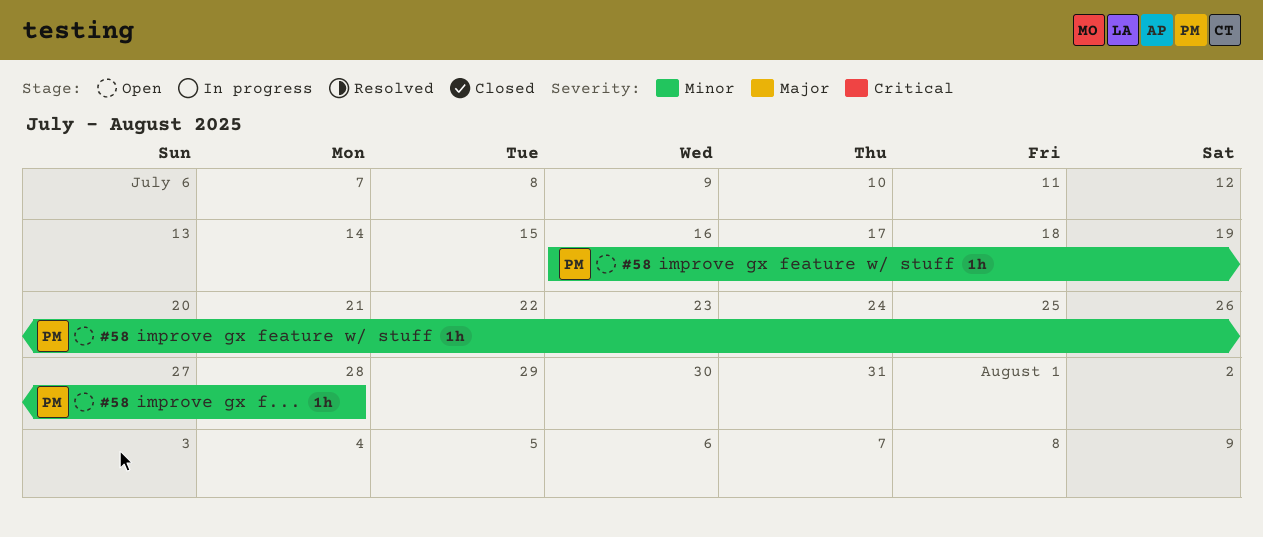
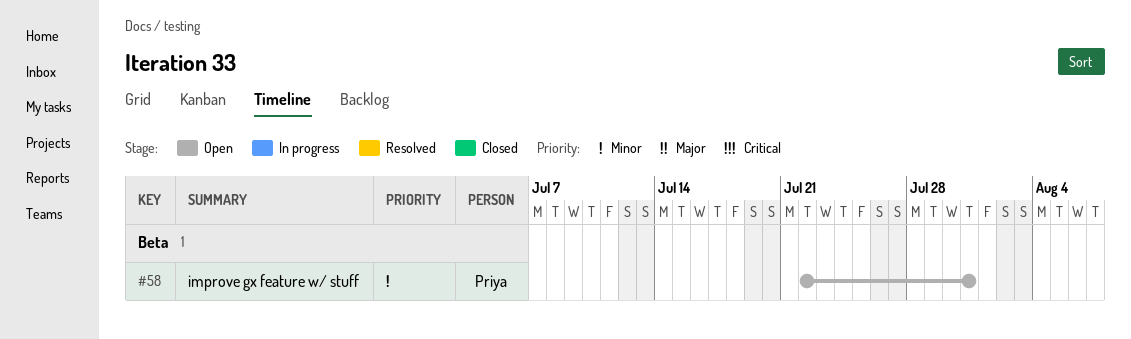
#58, start: Jul 16 -> Jul 22
#58, due: Jul 28 -> Jul 31

